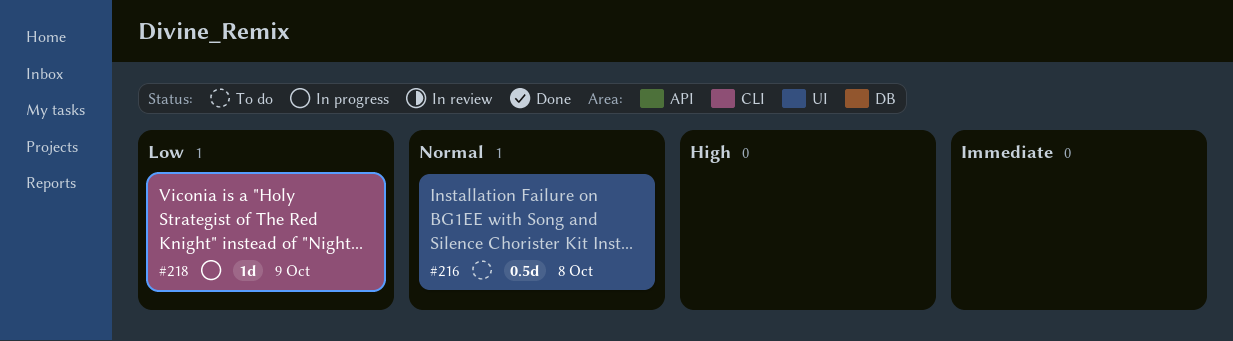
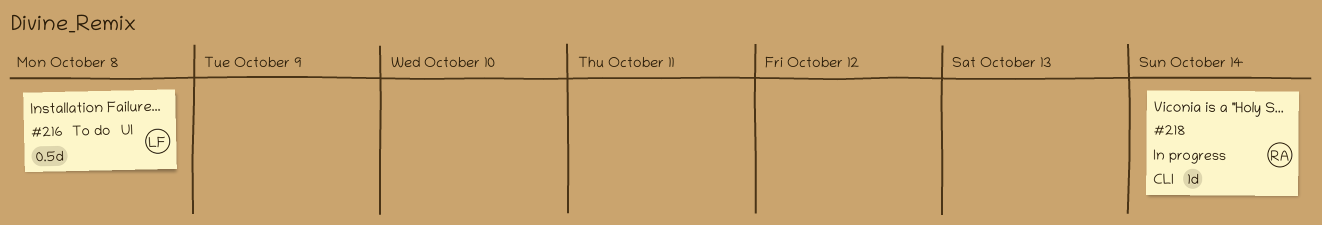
#218, due: Oct 9 -> Oct 14

